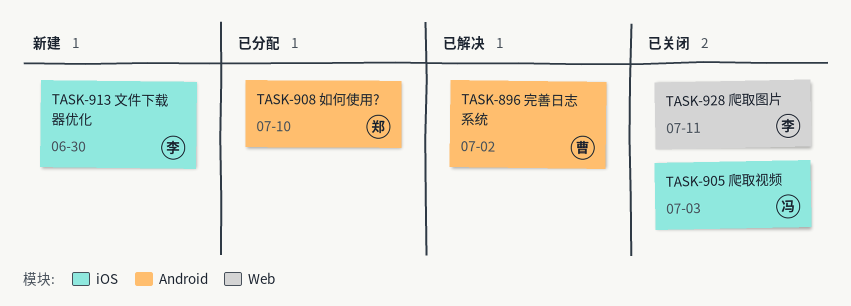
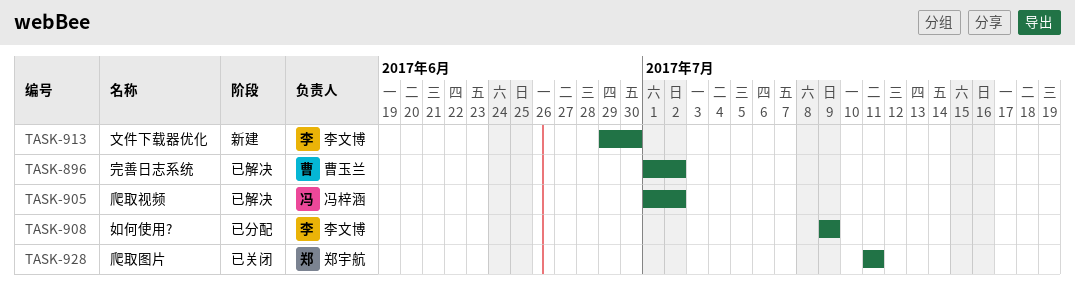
TASK-905, status: 已关闭 -> 已解决
TASK-905, due: Jul 3 -> Jul 2
TASK-908, owner: 郑宇航 -> 李文博
TASK-908, due: Jul 10 -> Jul 9
TASK-928, owner: 李文博 -> 郑宇航

